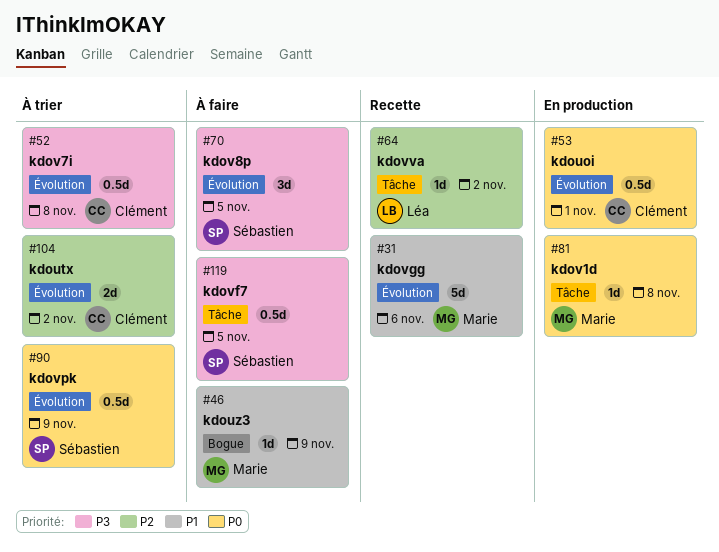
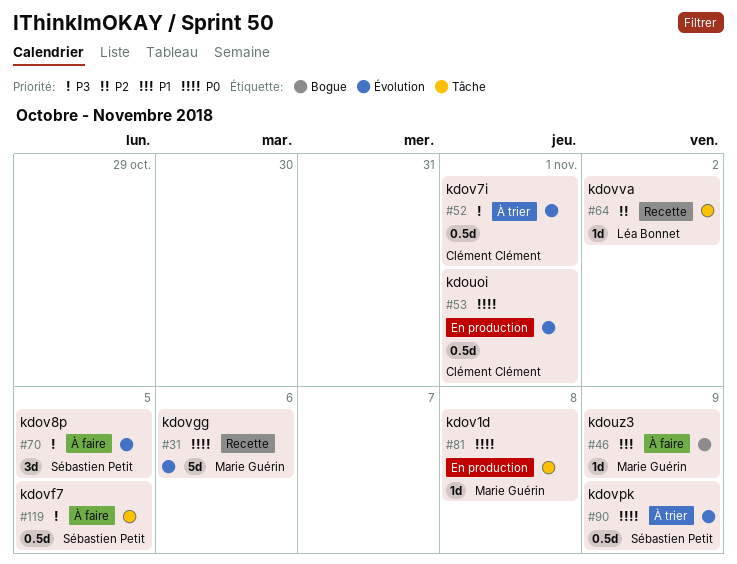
#31, priority: P1 -> P0
#52, due: Nov 8 -> Nov 1
#104: present -> none

